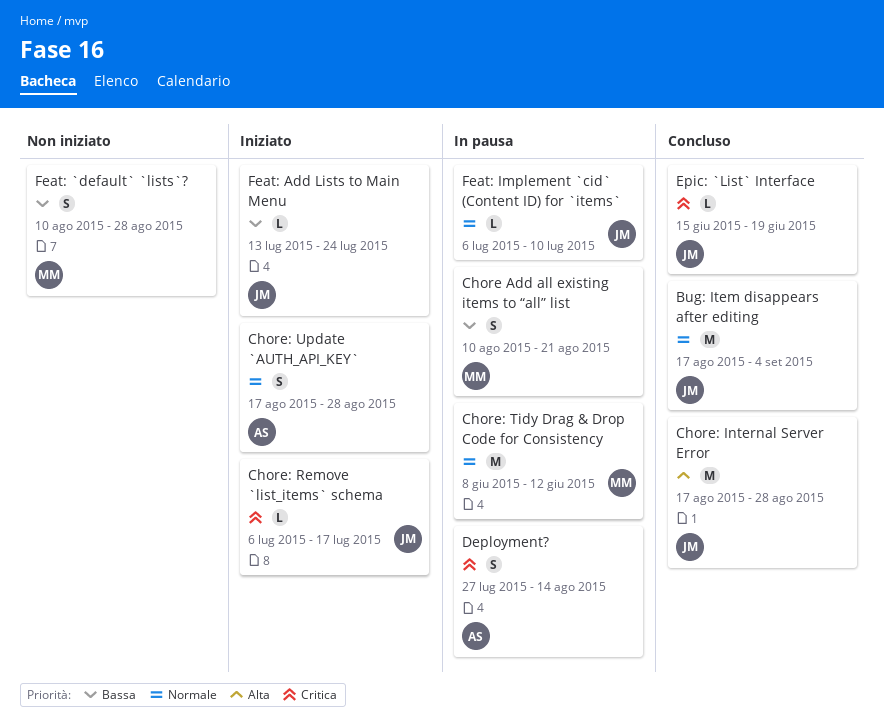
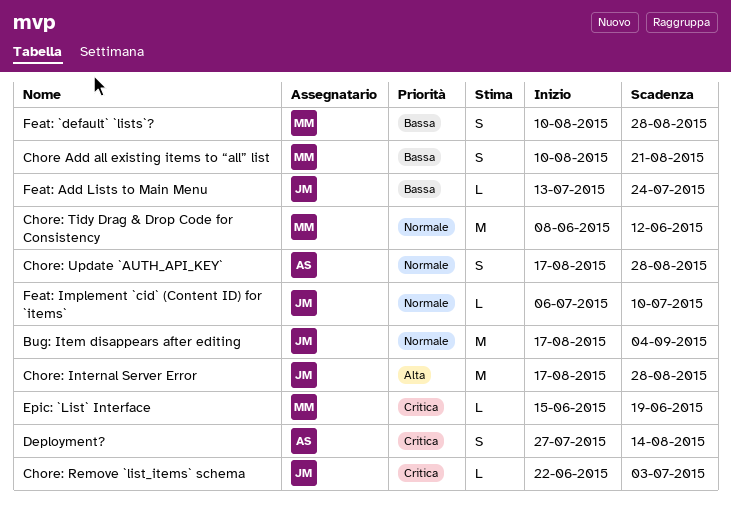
Chore: Remove `list_items` schema, start: Jul 6 -> Jun 22
Chore: Remove `list_items` schema, due: Jul 17 -> Jul 3
Epic: `List` Interface, owner: JM -> MM

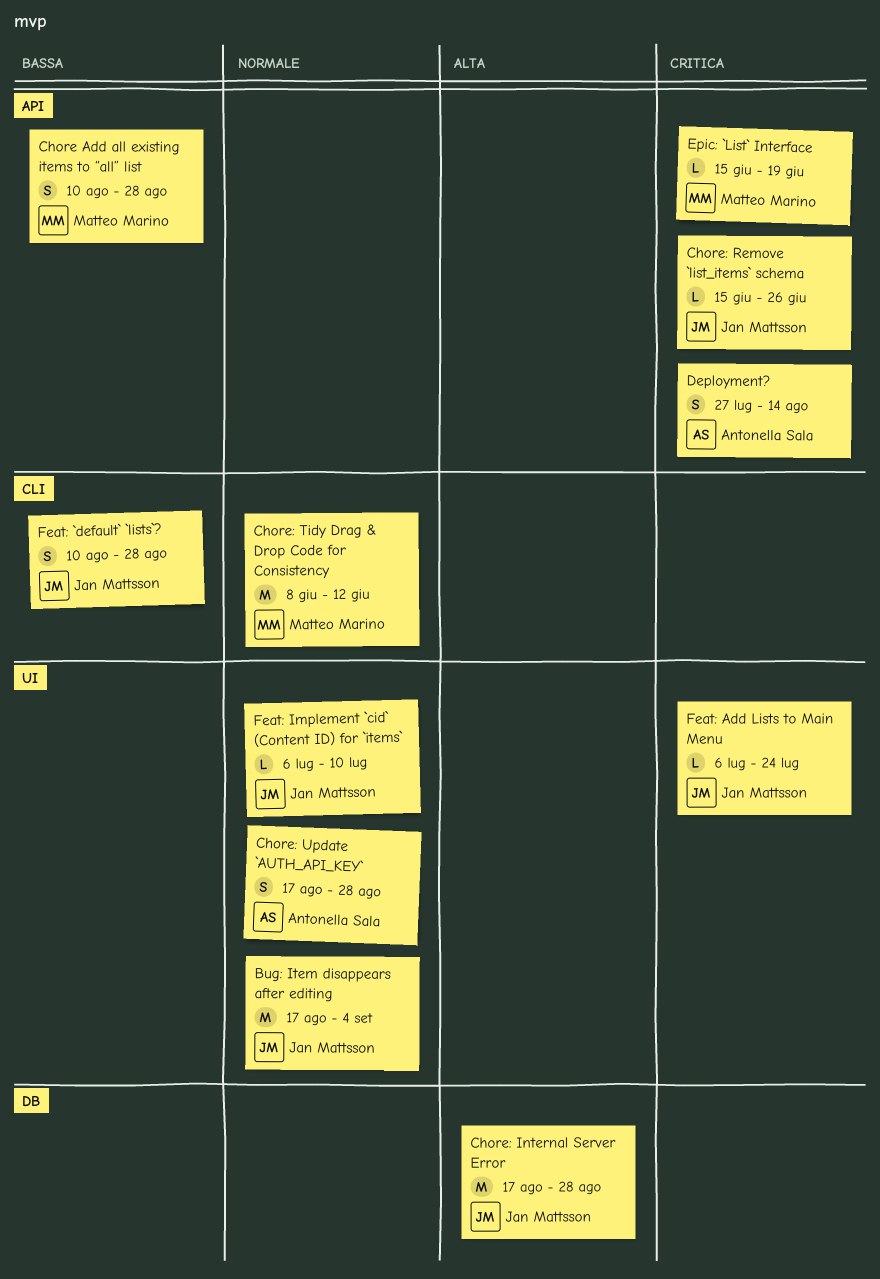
Chore Add all existing items to “all” list, due: Aug 21 -> Aug 28
Chore: Remove `list_items` schema, start: Jun 22 -> Jun 15
Chore: Remove `list_items` schema, due: Jul 3 -> Jun 26
Feat: `default` `lists`?, owner: Matteo Marino -> Jan Mattsson
Feat: Add Lists to Main Menu, priority: Bassa -> Critica
Feat: Add Lists to Main Menu, start: Jul 13 -> Jul 6

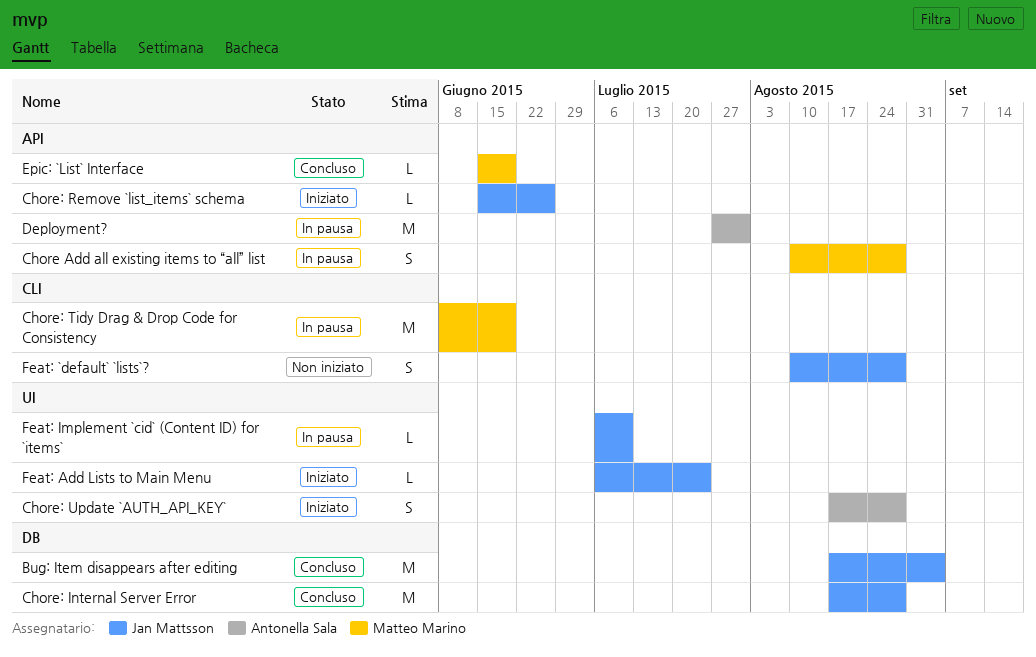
Bug: Item disappears after editing, label: UI -> DB
Chore: Tidy Drag & Drop Code for Consistency, due: Jun 12 -> Jun 19
Deployment?, estimate: S -> M
Deployment?, due: Aug 14 -> Jul 31

